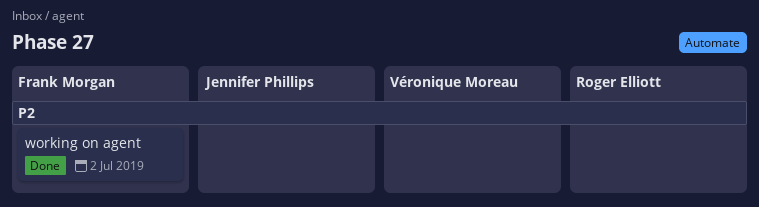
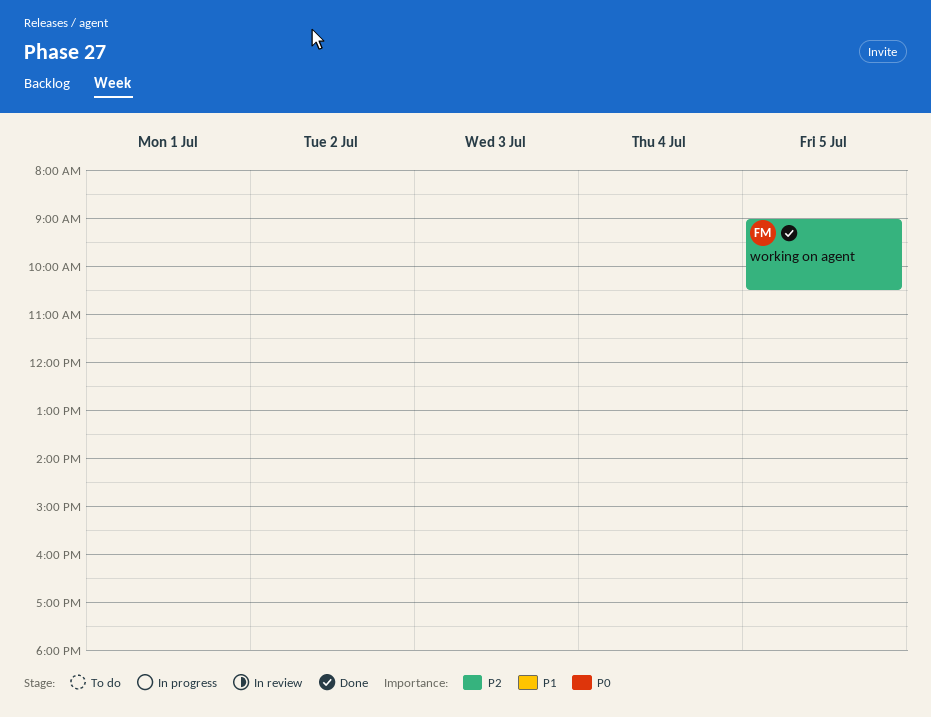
working on agent, day: Jul 2 -> Jul 5

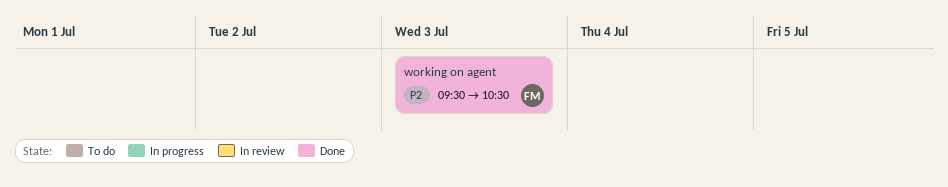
working on agent, day: Jul 5 -> Jul 3
working on agent, begins: 09:00 -> 09:30

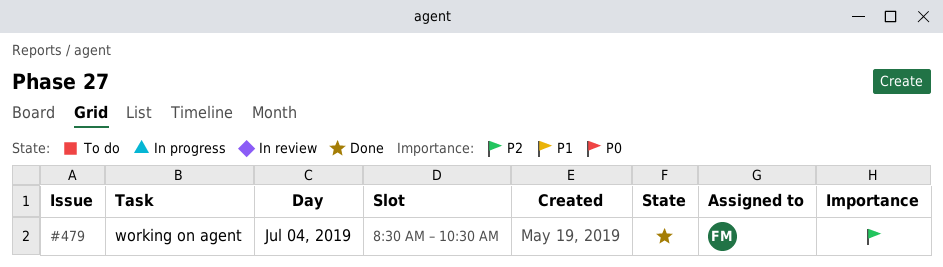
working on agent, day: Jul 3 -> Jul 4
working on agent, begins: 09:30 -> 08:30

